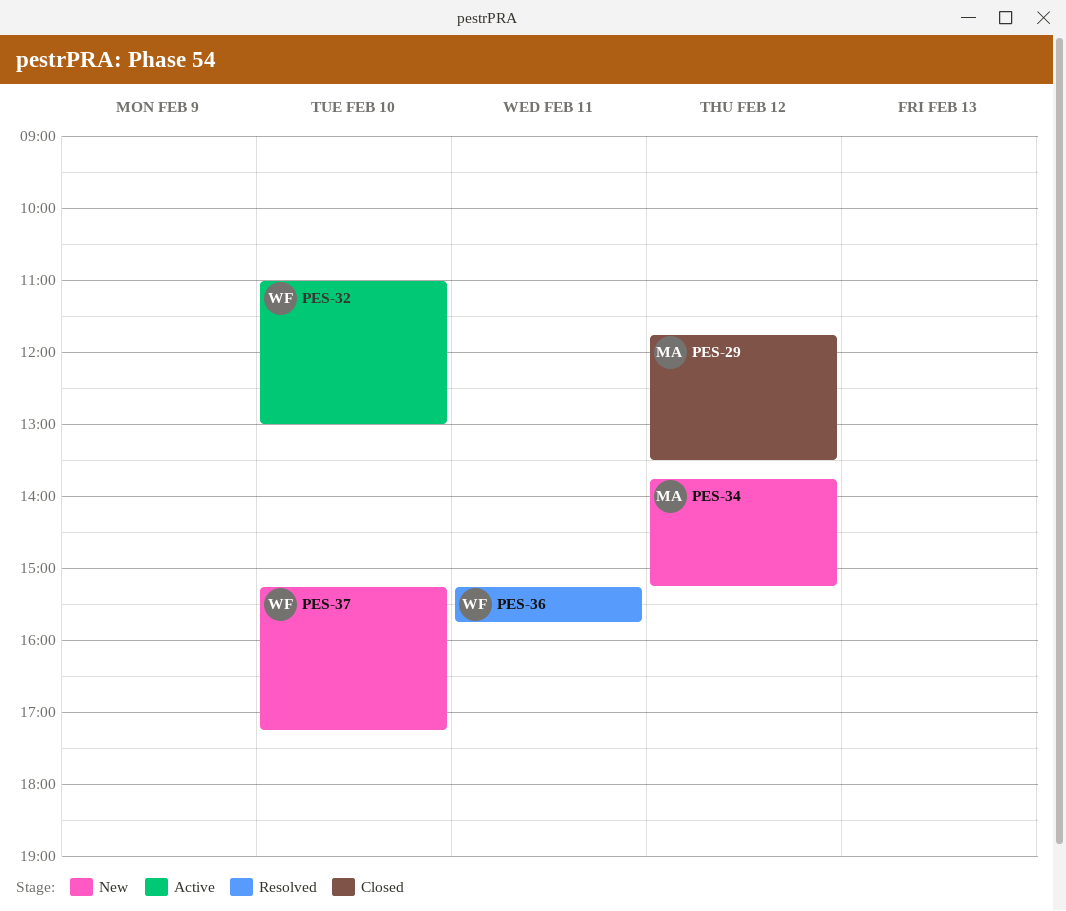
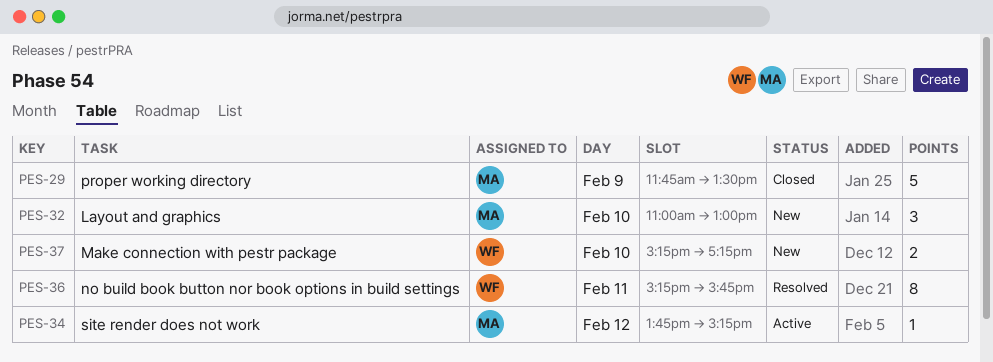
PES-29, day: Feb 12 -> Feb 9
PES-32, status: Active -> New
PES-32, owner: WF -> MA
PES-34, status: New -> Active

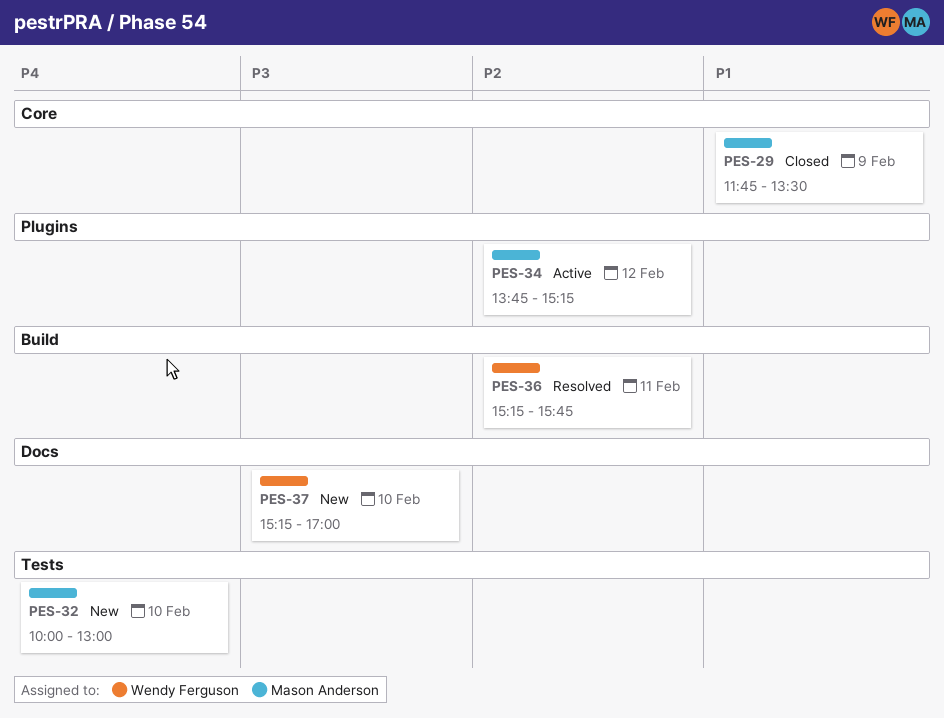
PES-32, begins: 11:00 -> 10:00
PES-37, ends: 17:15 -> 17:00

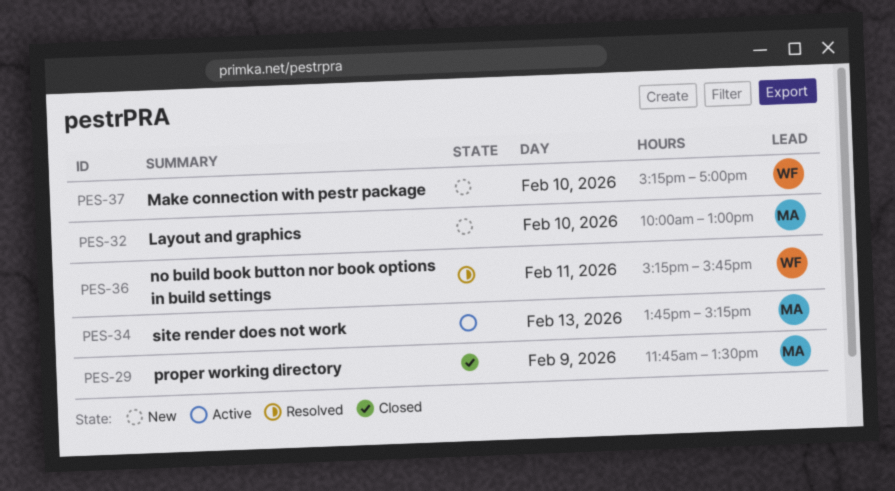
PES-34, day: Feb 12 -> Feb 13

